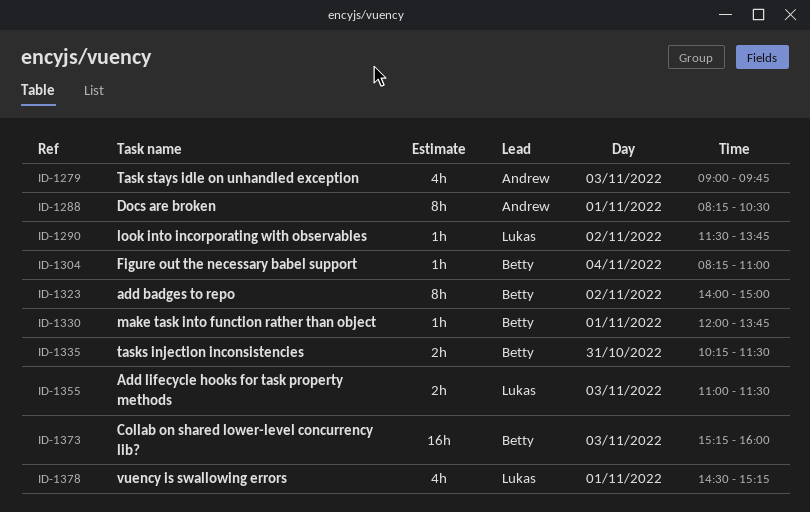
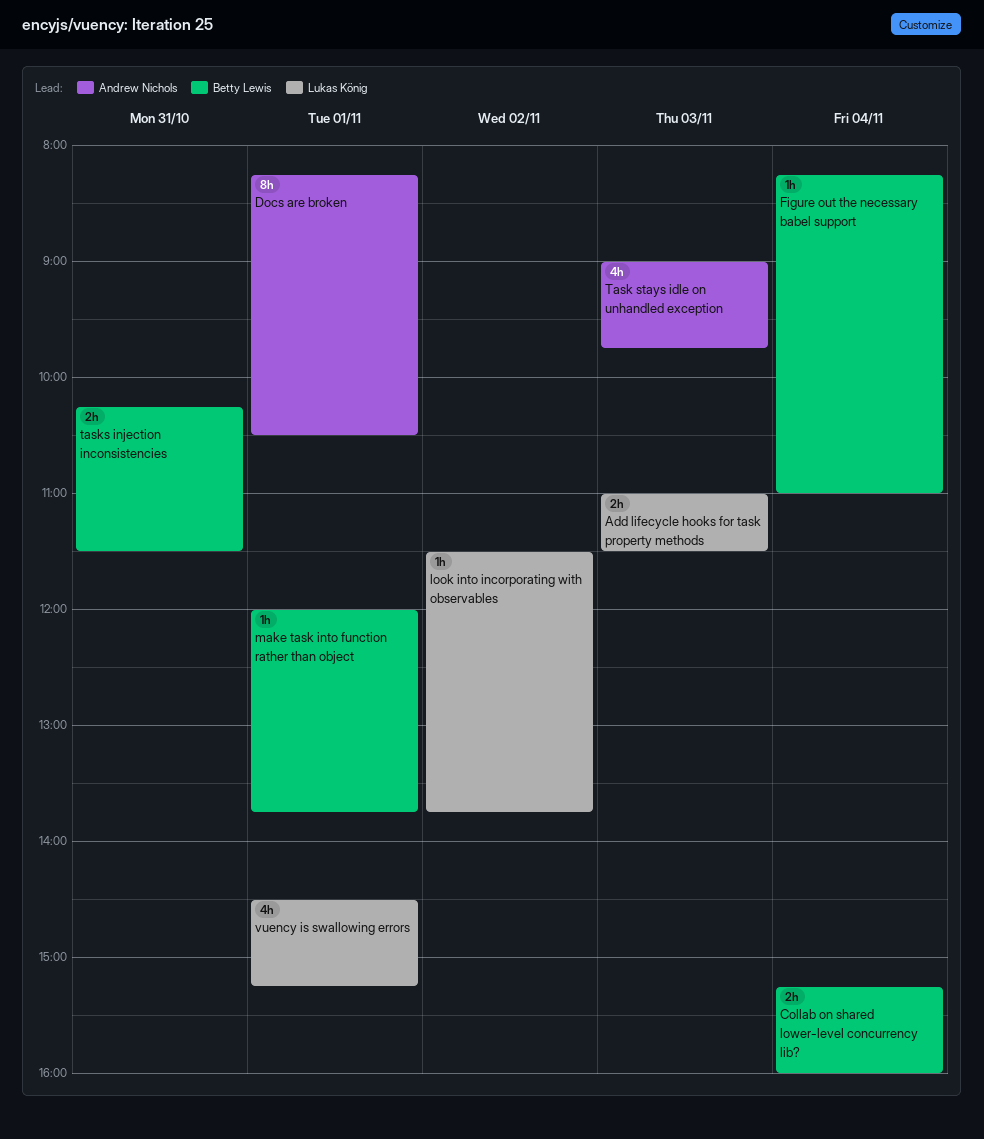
add badges to repo: present -> none
Collab on shared lower-level concurrency lib?, estimate: 16h -> 2h
Collab on shared lower-level concurrency lib?, day: Nov 3 -> Nov 4

